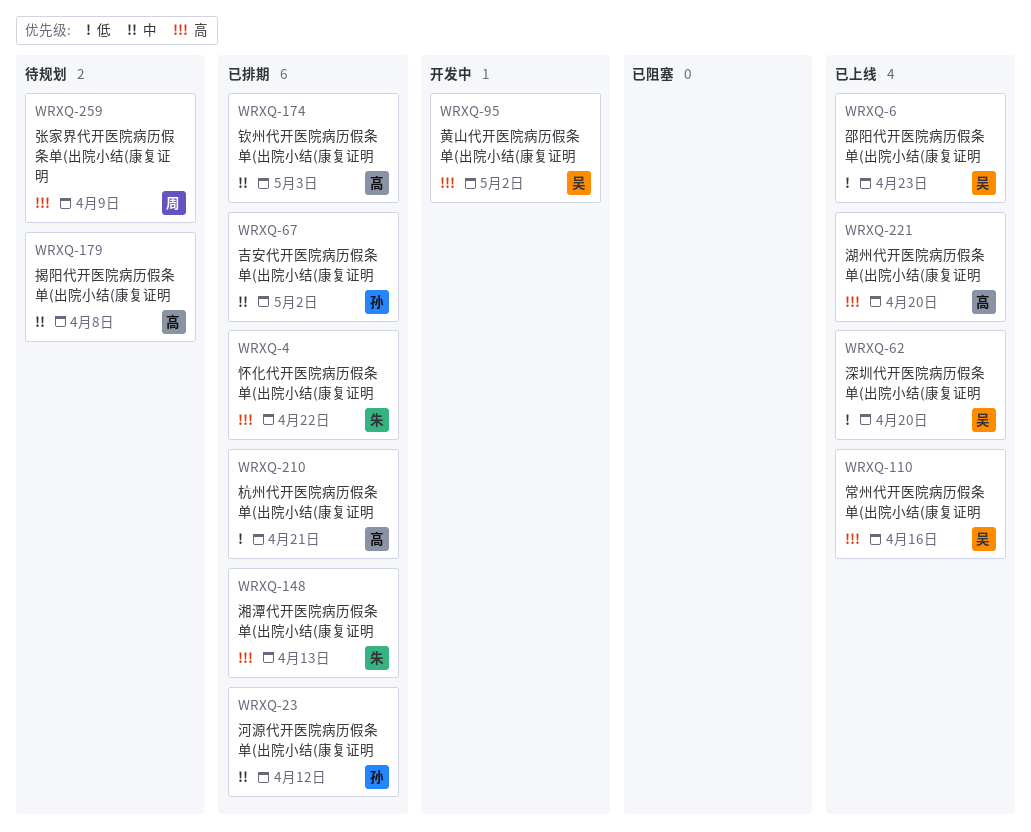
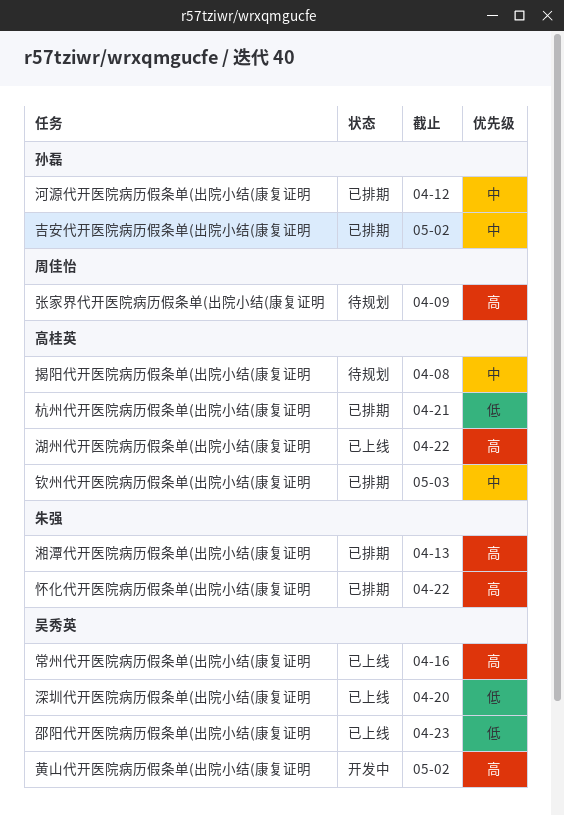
湖州代开医院病历假条单(出院小结(康复证明, due: Apr 20 -> Apr 22

